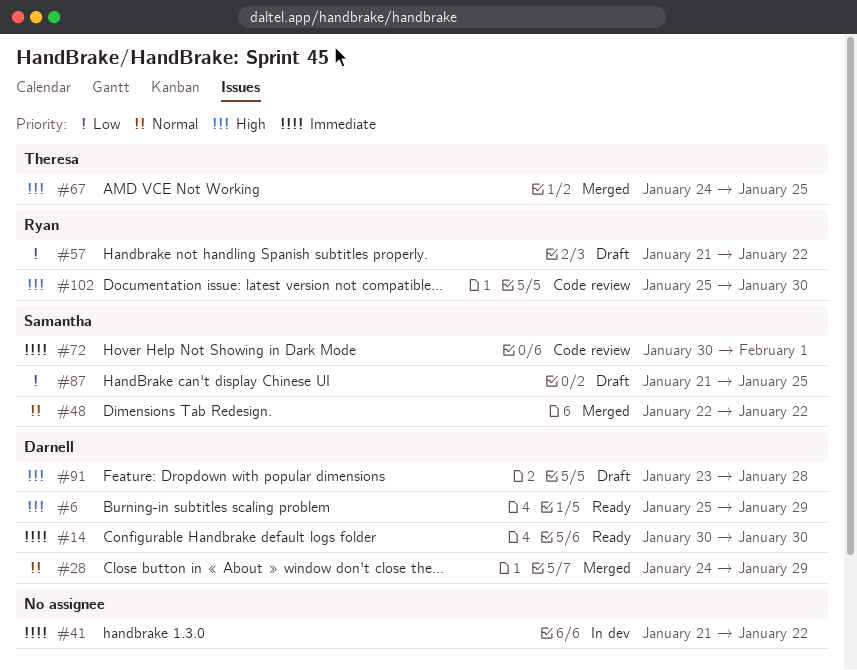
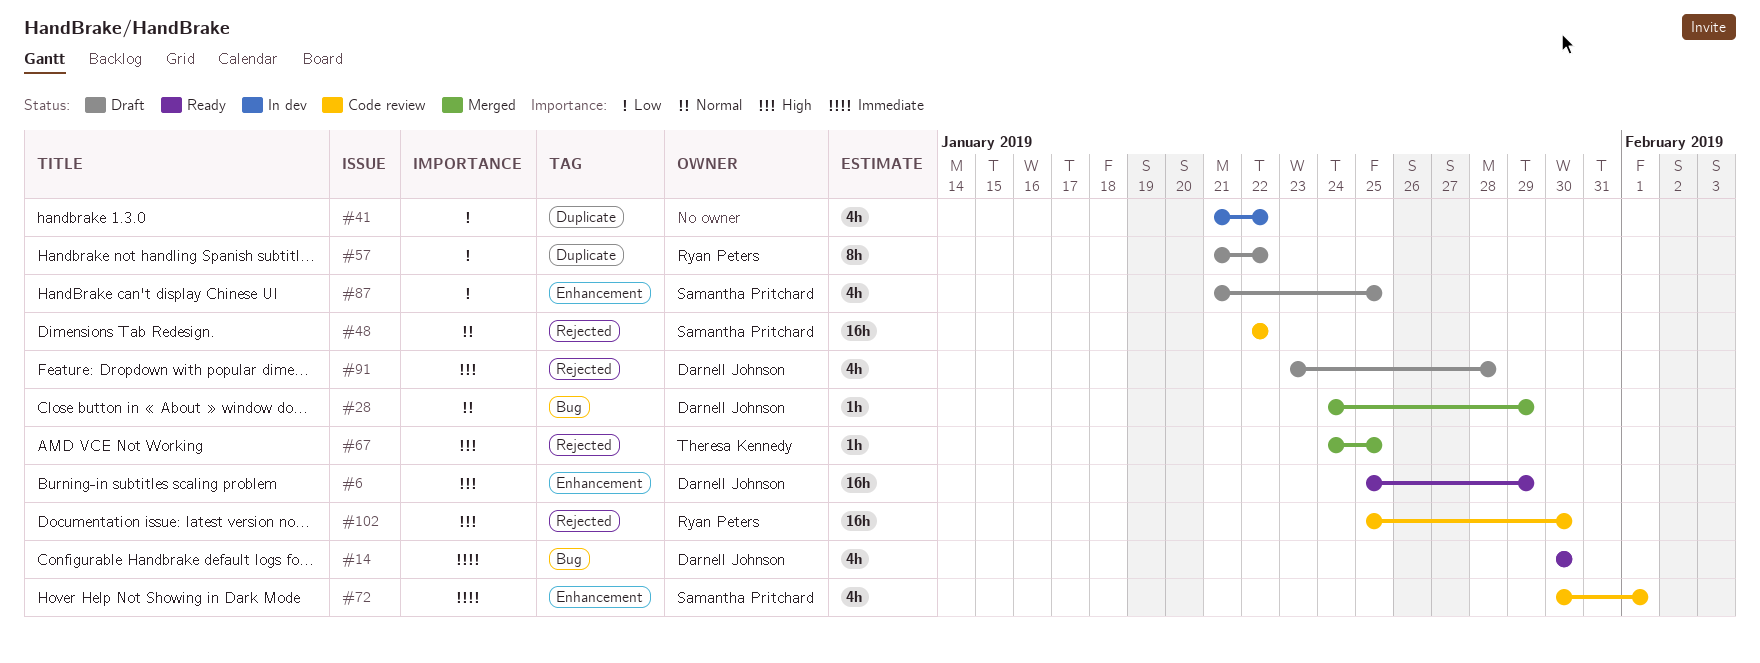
#41, priority: Immediate -> Low
#48, status: Merged -> Code review

